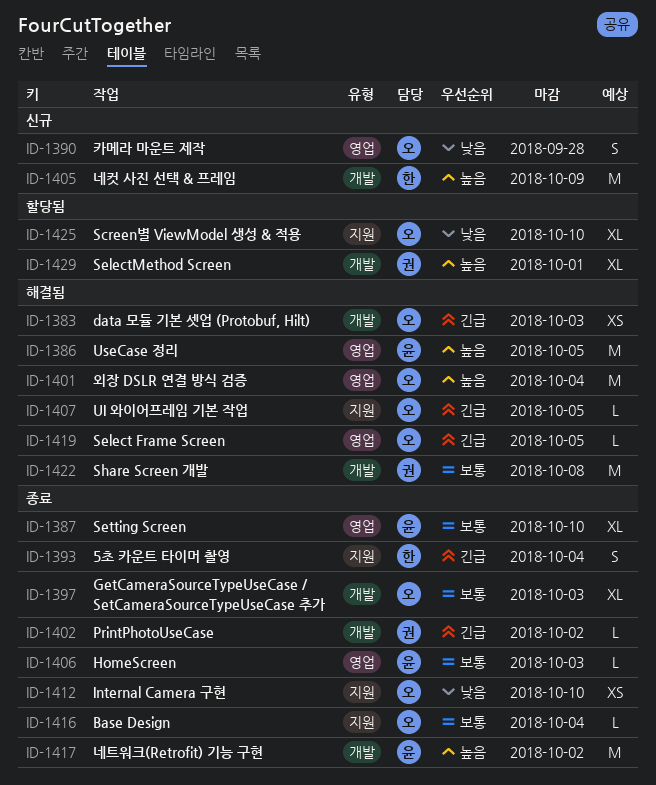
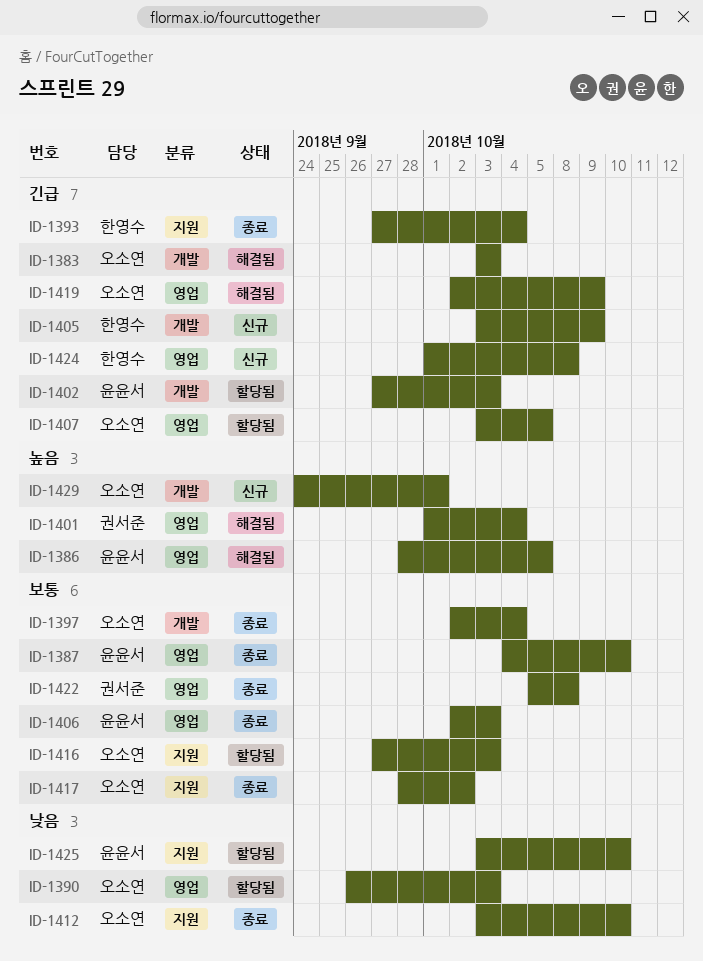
ID-1390, status: 신규 -> 할당됨
ID-1390, due: Sep 28 -> Oct 3
ID-1397, due: Oct 3 -> Oct 4
ID-1401, owner: 오소연 -> 권서준
ID-1402, status: 종료 -> 할당됨
ID-1402, owner: 권서준 -> 윤윤서
ID-1402, due: Oct 2 -> Oct 3
ID-1405, priority: 높음 -> 긴급
ID-1407, status: 해결됨 -> 할당됨
ID-1407, label: 지원 -> 영업
ID-1416, status: 종료 -> 할당됨
ID-1416, due: Oct 4 -> Oct 3
ID-1417, owner: 윤윤서 -> 오소연
ID-1417, priority: 높음 -> 보통
ID-1417, label: 개발 -> 지원
ID-1419, due: Oct 5 -> Oct 9
ID-1422, status: 해결됨 -> 종료
ID-1422, label: 개발 -> 영업
ID-1424: none -> present
ID-1425, owner: 오소연 -> 윤윤서
ID-1429, status: 할당됨 -> 신규
ID-1429, owner: 권서준 -> 오소연

